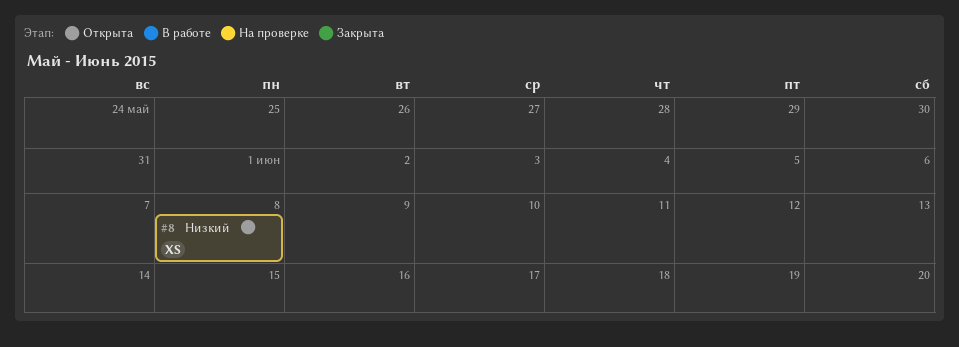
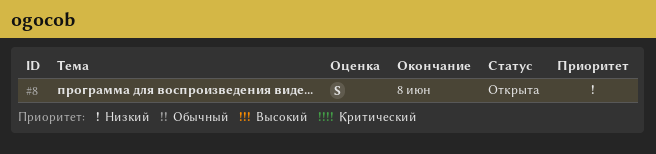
#8, estimate: XS -> S

